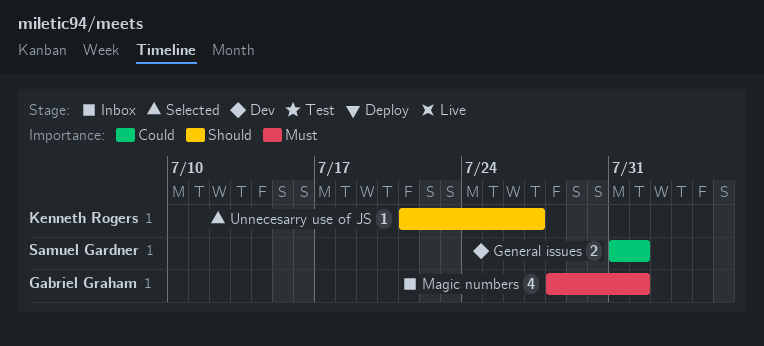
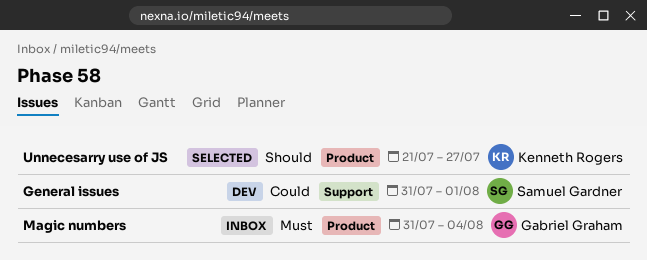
Magic numbers, start: Jul 28 -> Jul 31
Magic numbers, due: Aug 1 -> Aug 4

